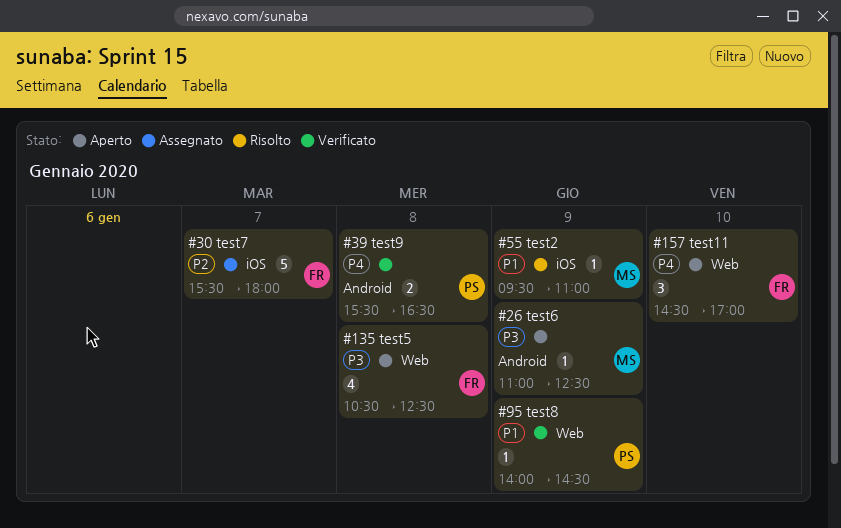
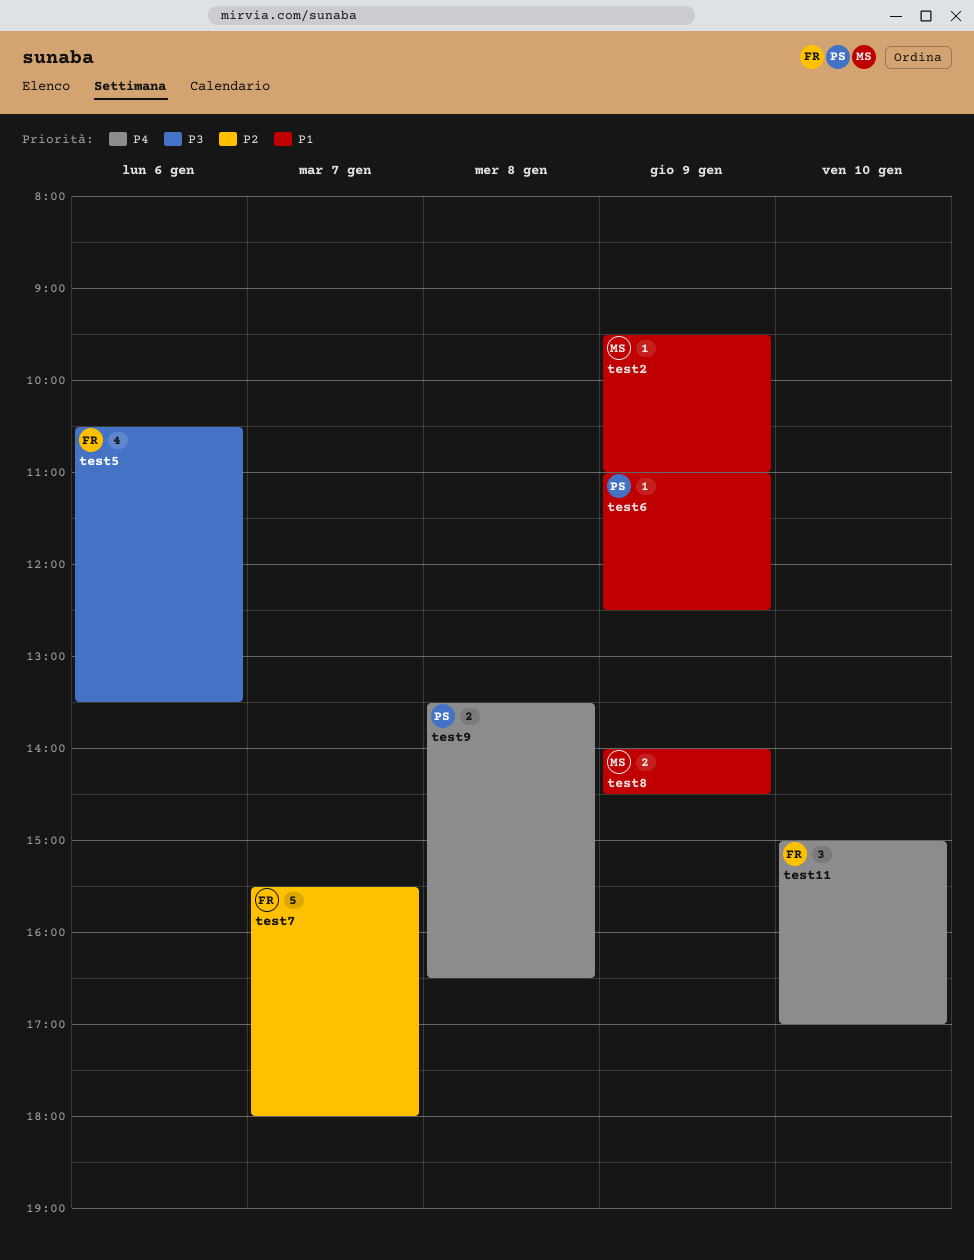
test11, begins: 14:30 -> 15:00
test5, day: Jan 8 -> Jan 6
test5, ends: 12:30 -> 13:30
test6, owner: MS -> PS
test6, priority: P3 -> P1
test8, owner: PS -> MS
test8, estimate: 1 -> 2
test9, begins: 15:30 -> 13:30

